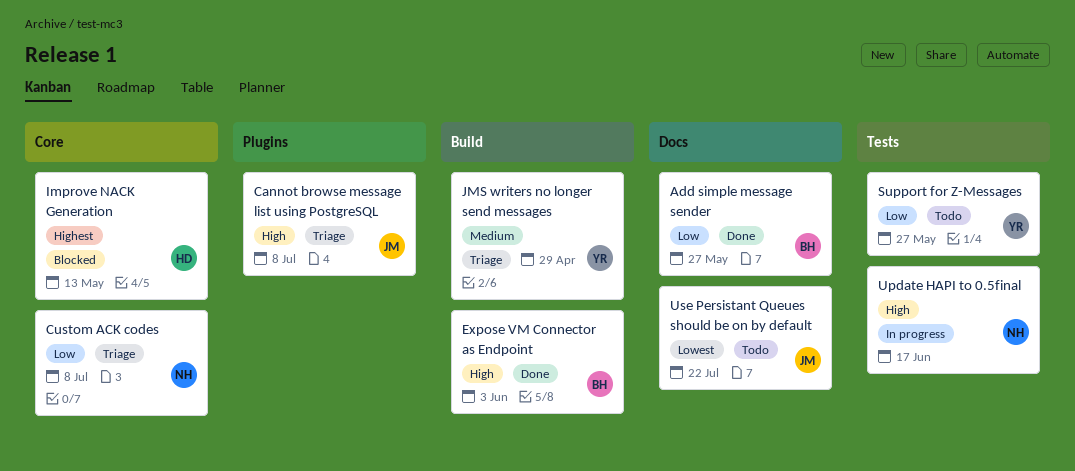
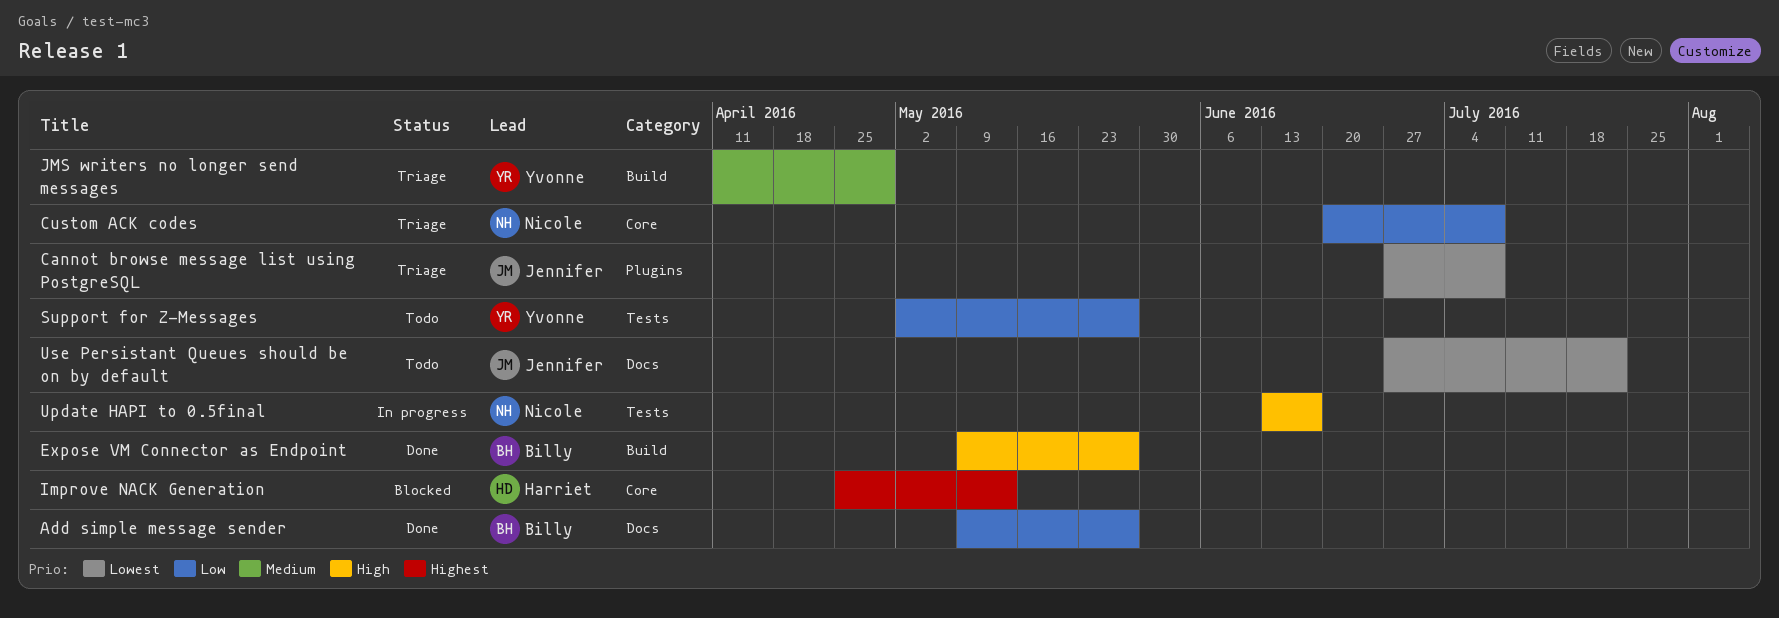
Cannot browse message list using PostgreSQL, priority: High -> Lowest
Expose VM Connector as Endpoint, due: Jun 3 -> May 27

